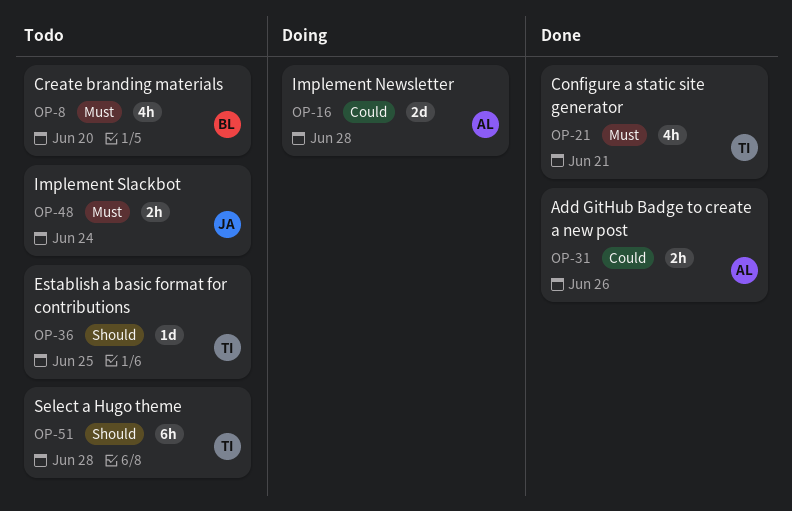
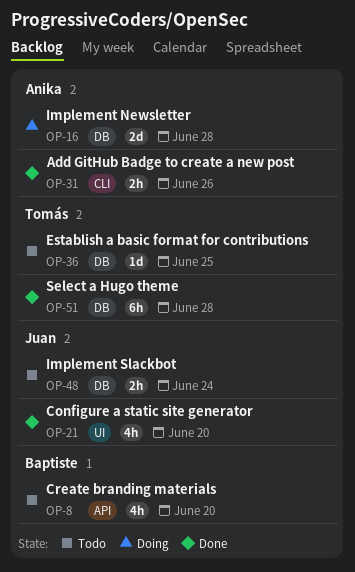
OP-21, owner: Tomás -> Juan
OP-21, due: Jun 21 -> Jun 20
OP-51, status: Todo -> Done

